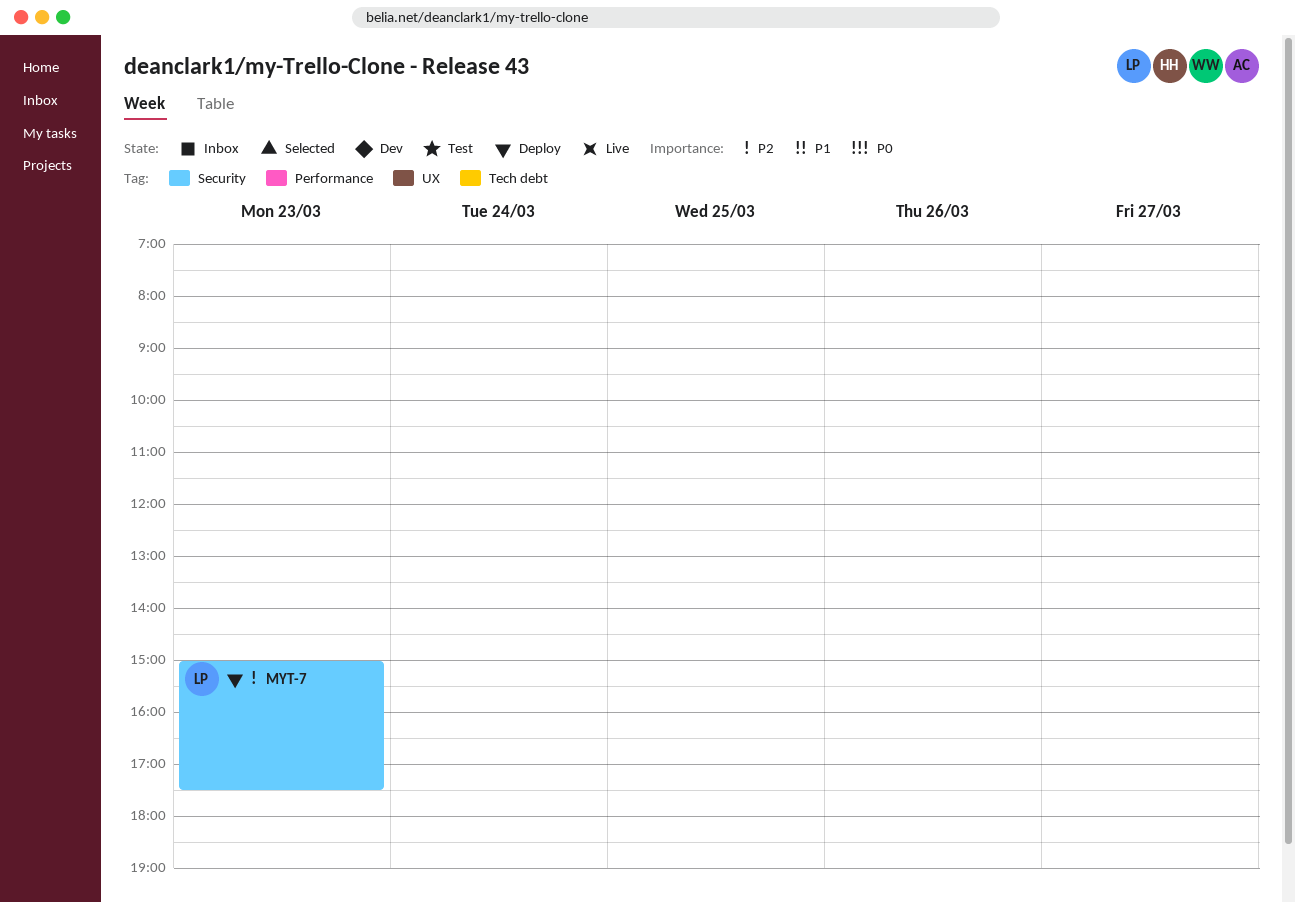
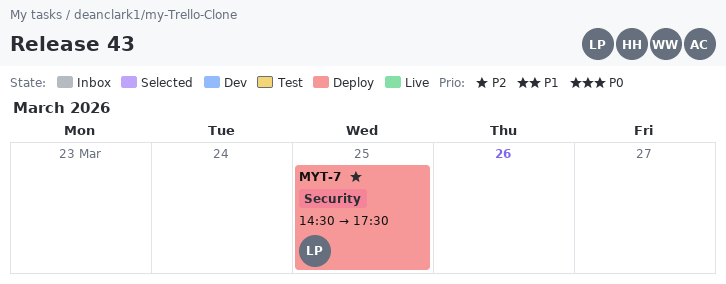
MYT-7, day: Mar 23 -> Mar 25
MYT-7, begins: 15:00 -> 14:30

